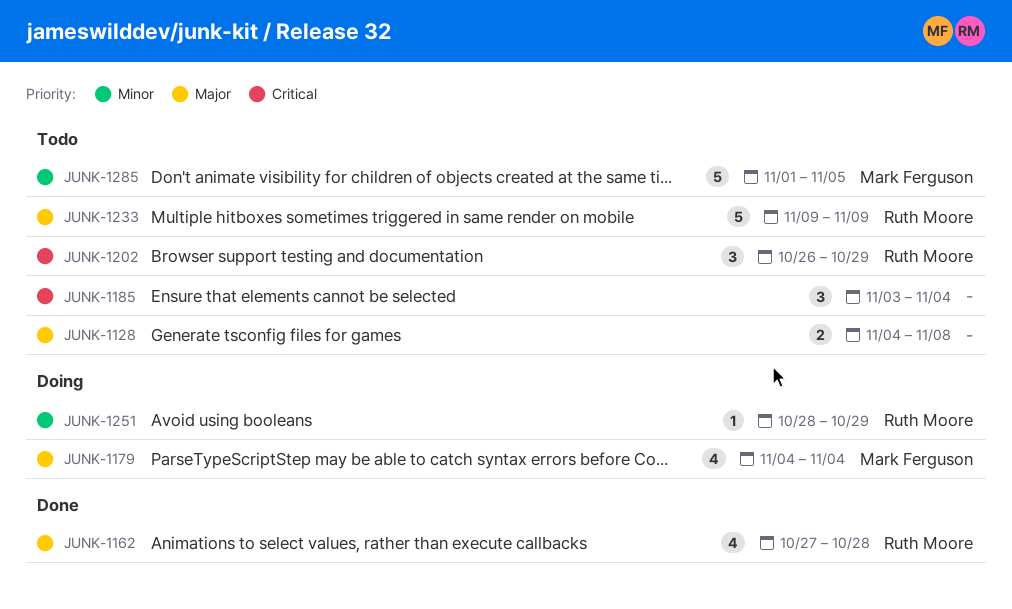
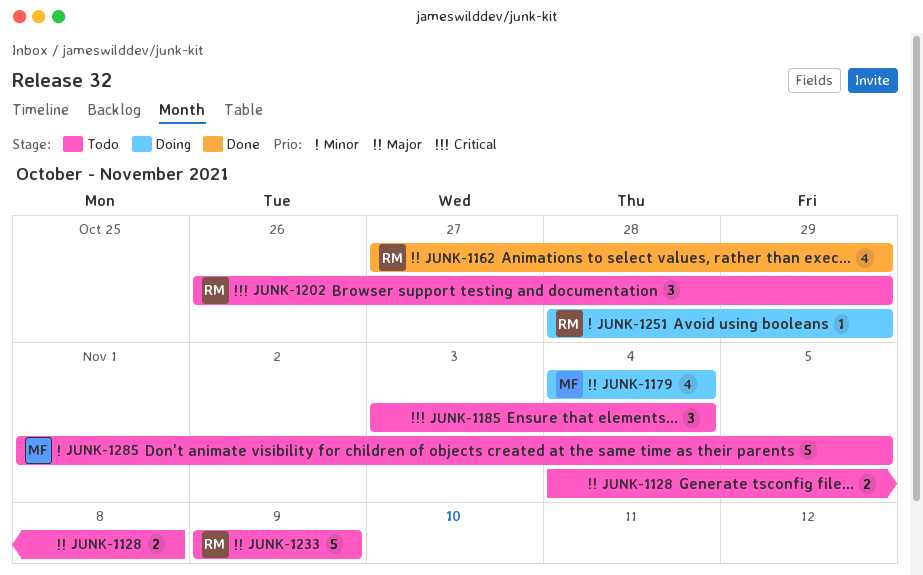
JUNK-1162, due: Oct 28 -> Oct 29

